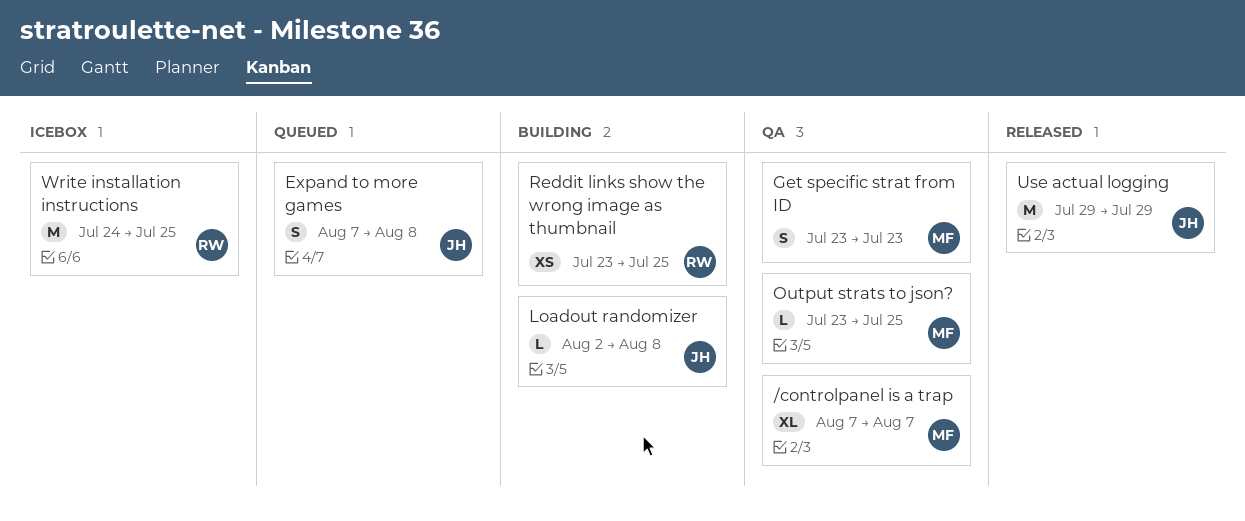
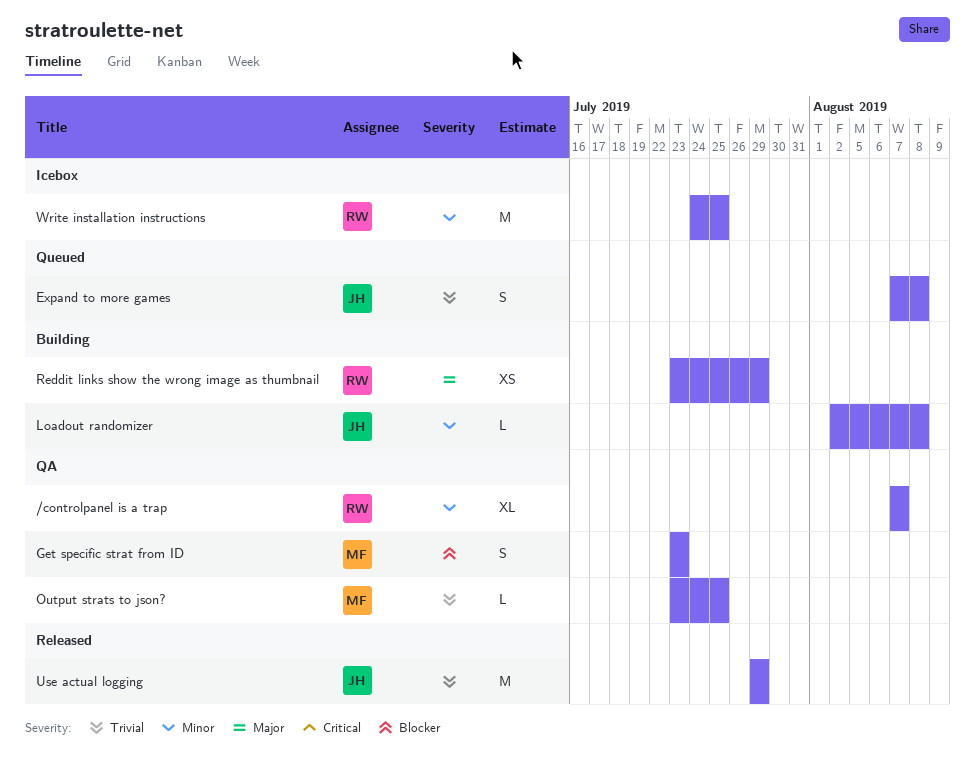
/controlpanel is a trap, owner: MF -> RW
Reddit links show the wrong image as thumbnail, due: Jul 25 -> Jul 29

